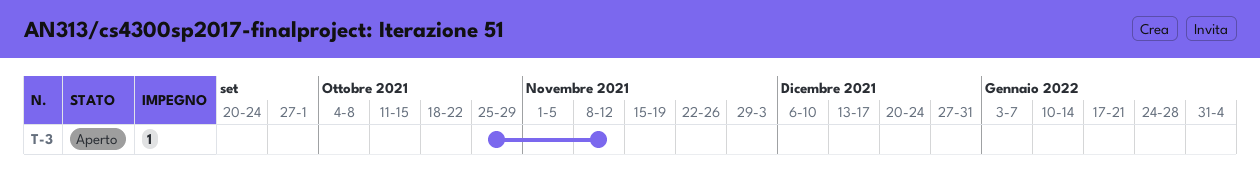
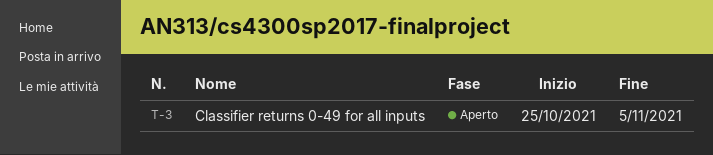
T-3, due: Nov 12 -> Nov 5

